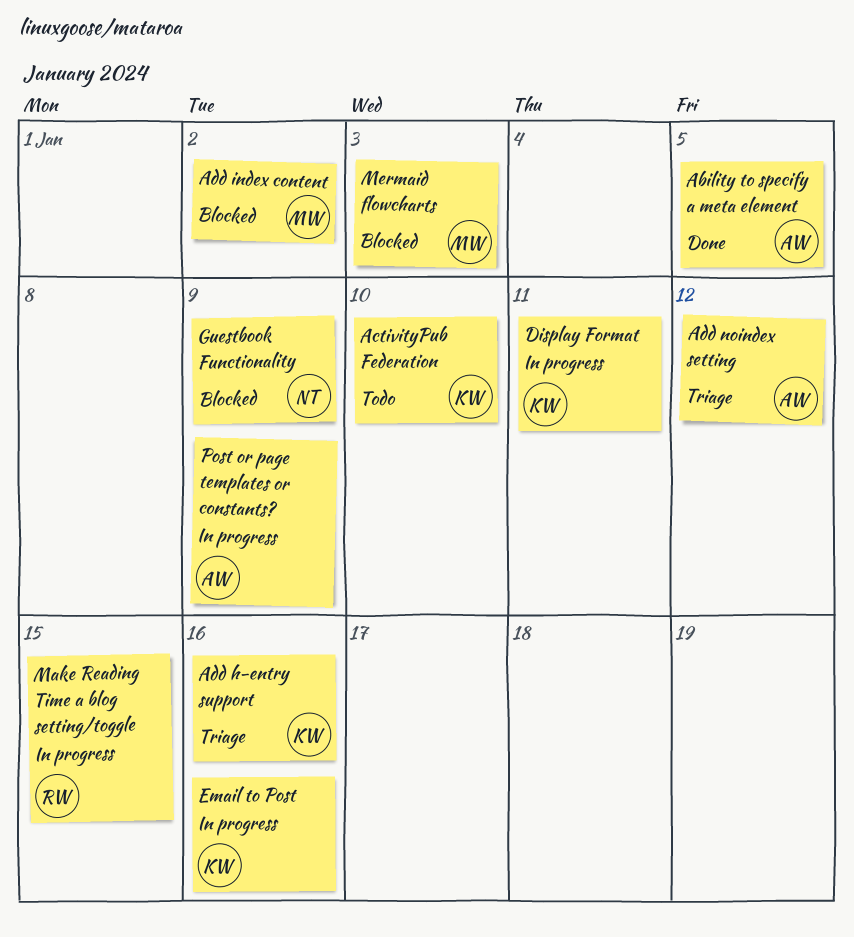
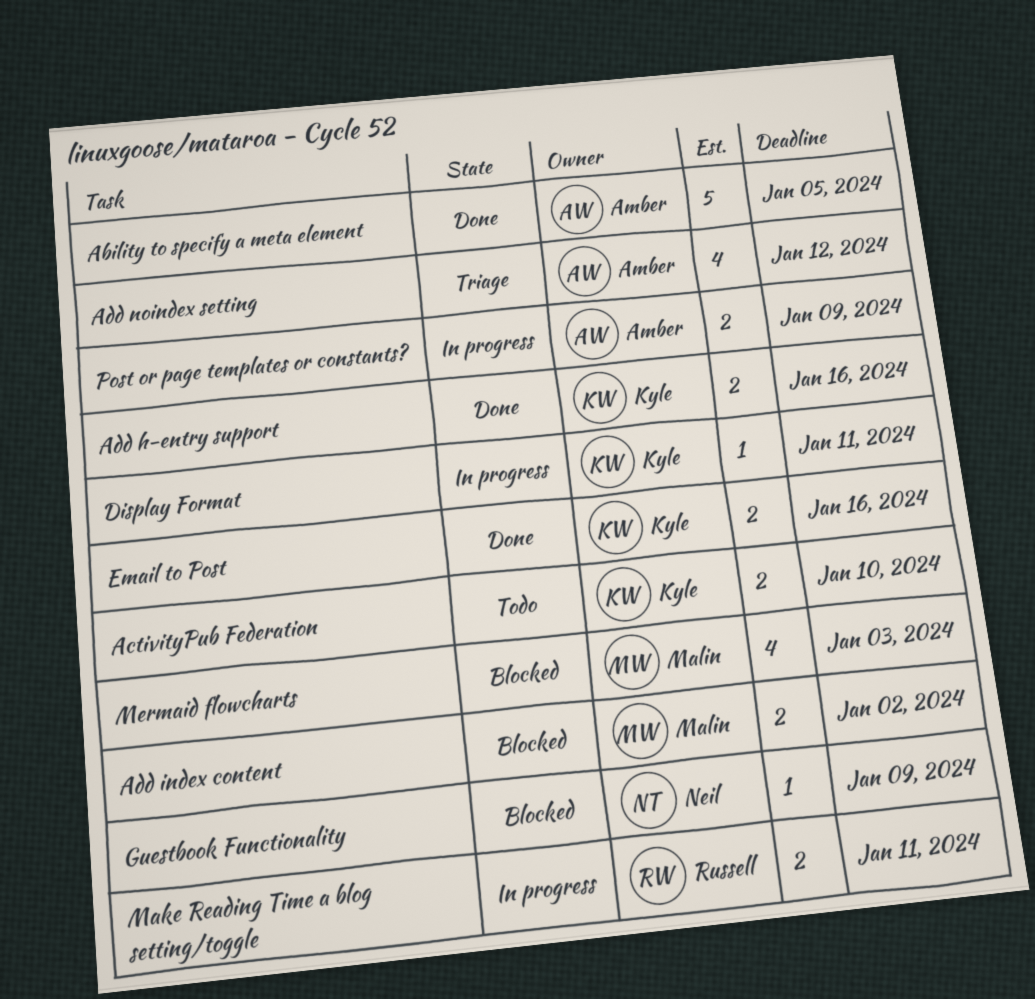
Add h-entry support, status: Triage -> Done
Email to Post, status: In progress -> Done
Make Reading Time a blog setting/toggle, due: Jan 15 -> Jan 11

